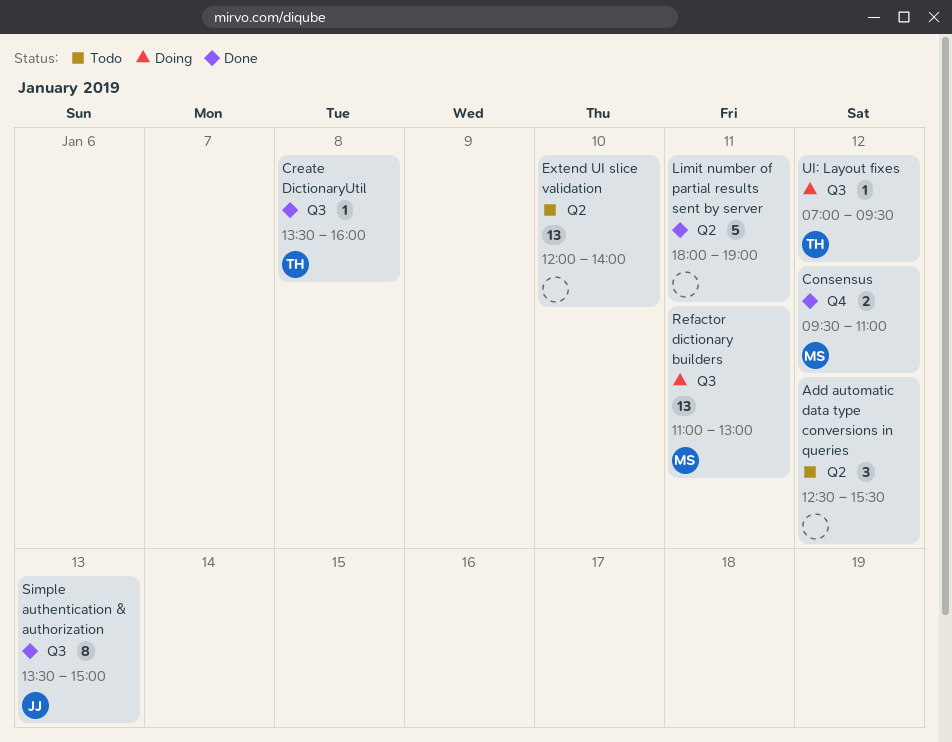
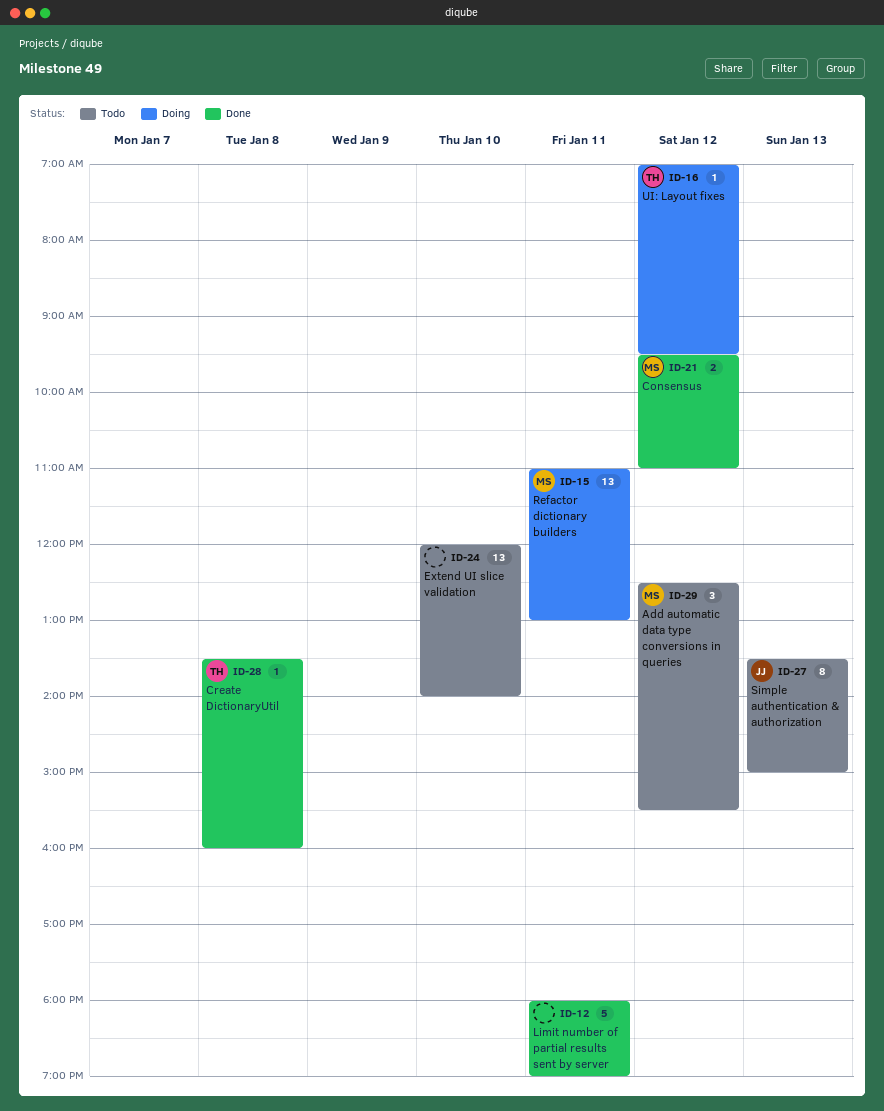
Add automatic data type conversions in queries, owner: none -> MS
Simple authentication & authorization, status: Done -> Todo

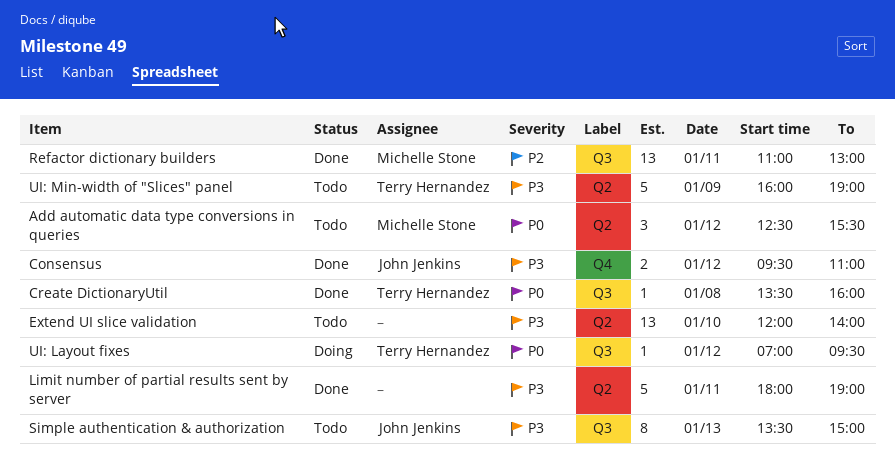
Consensus, owner: Michelle Stone -> John Jenkins
Refactor dictionary builders, status: Doing -> Done
UI: Min-width of "Slices" panel: none -> present

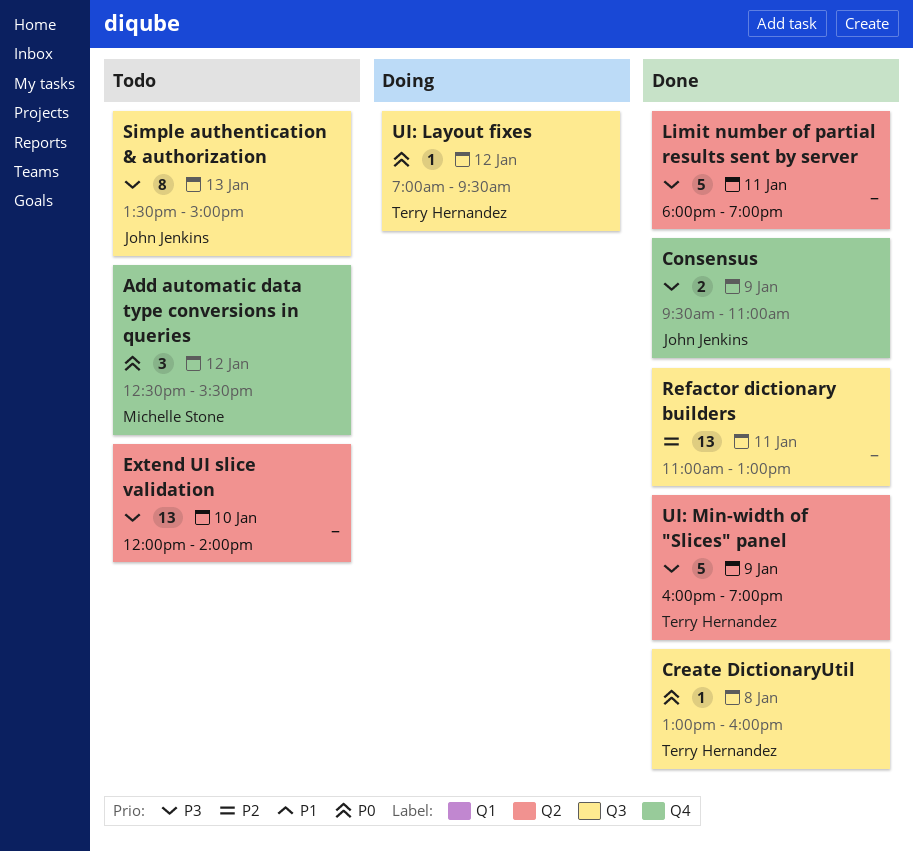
Add automatic data type conversions in queries, label: Q2 -> Q4
Consensus, day: Jan 12 -> Jan 9
Create DictionaryUtil, begins: 13:30 -> 13:00
Refactor dictionary builders, owner: Michelle Stone -> none
UI: Min-width of "Slices" panel, status: Todo -> Done

